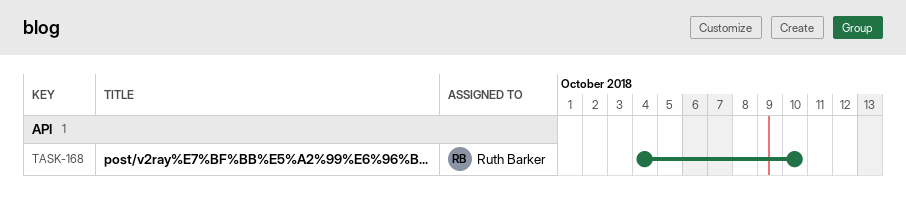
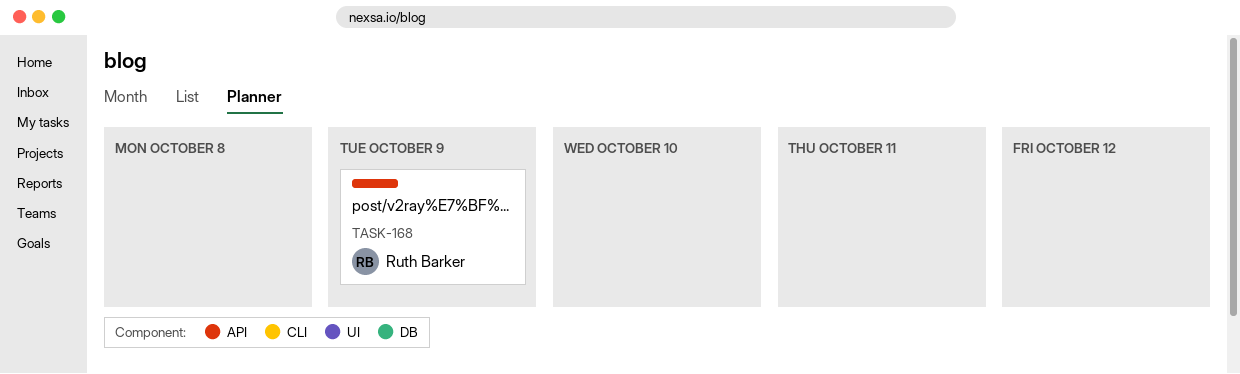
TASK-168, due: Oct 10 -> Oct 9

